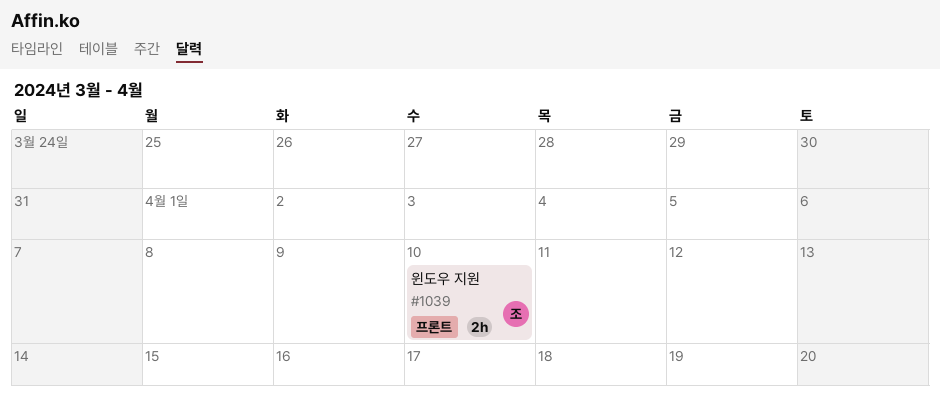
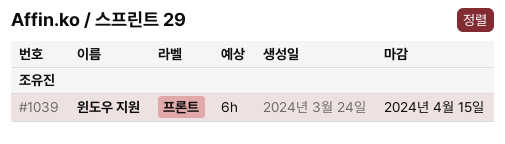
#1039, estimate: 2h -> 6h
#1039, due: Apr 10 -> Apr 15

